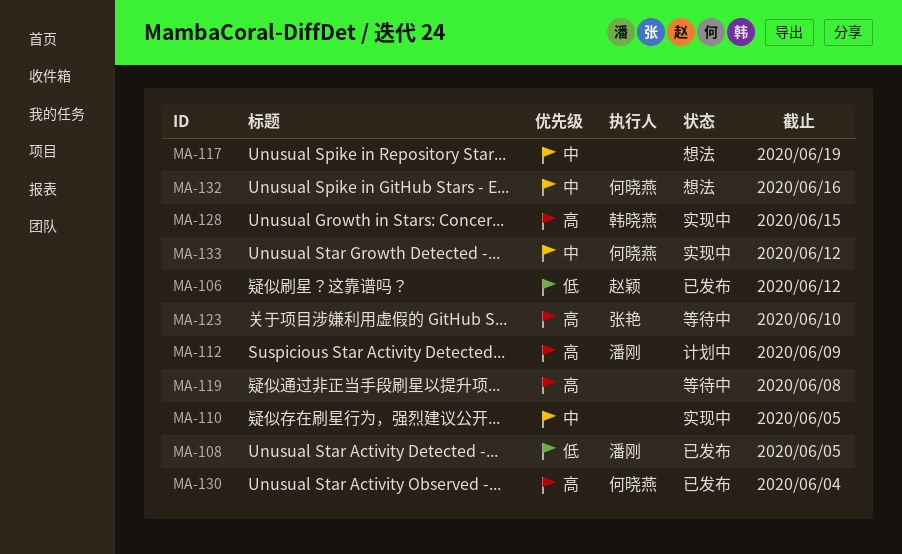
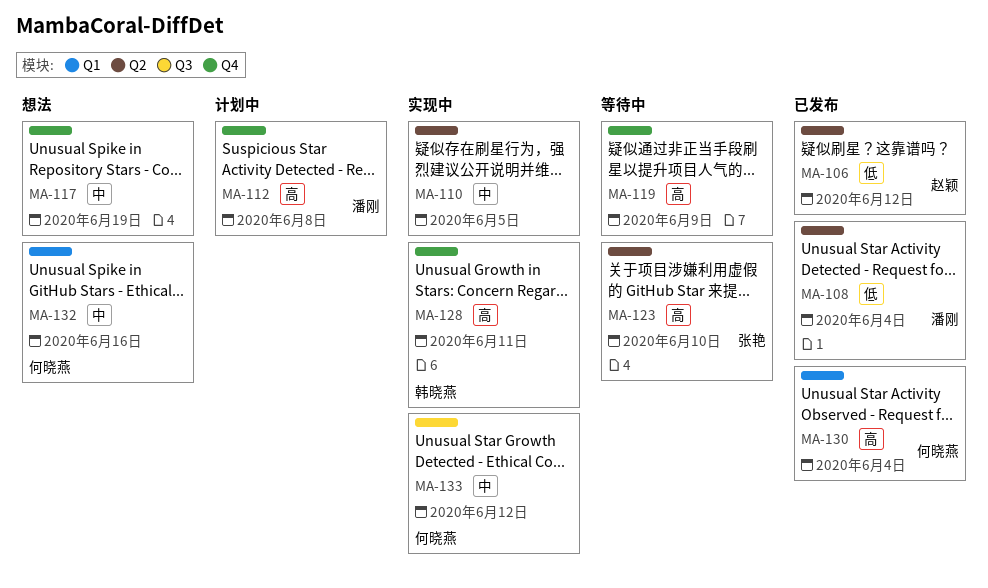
MA-108, due: Jun 5 -> Jun 4
MA-112, due: Jun 9 -> Jun 8
MA-119, due: Jun 8 -> Jun 9
MA-128, due: Jun 15 -> Jun 11

